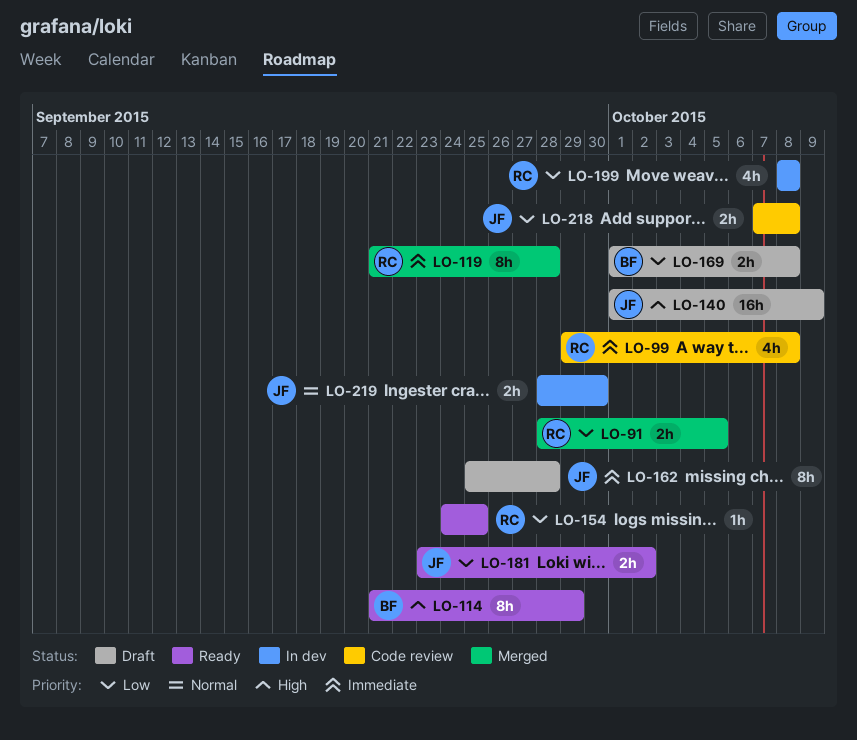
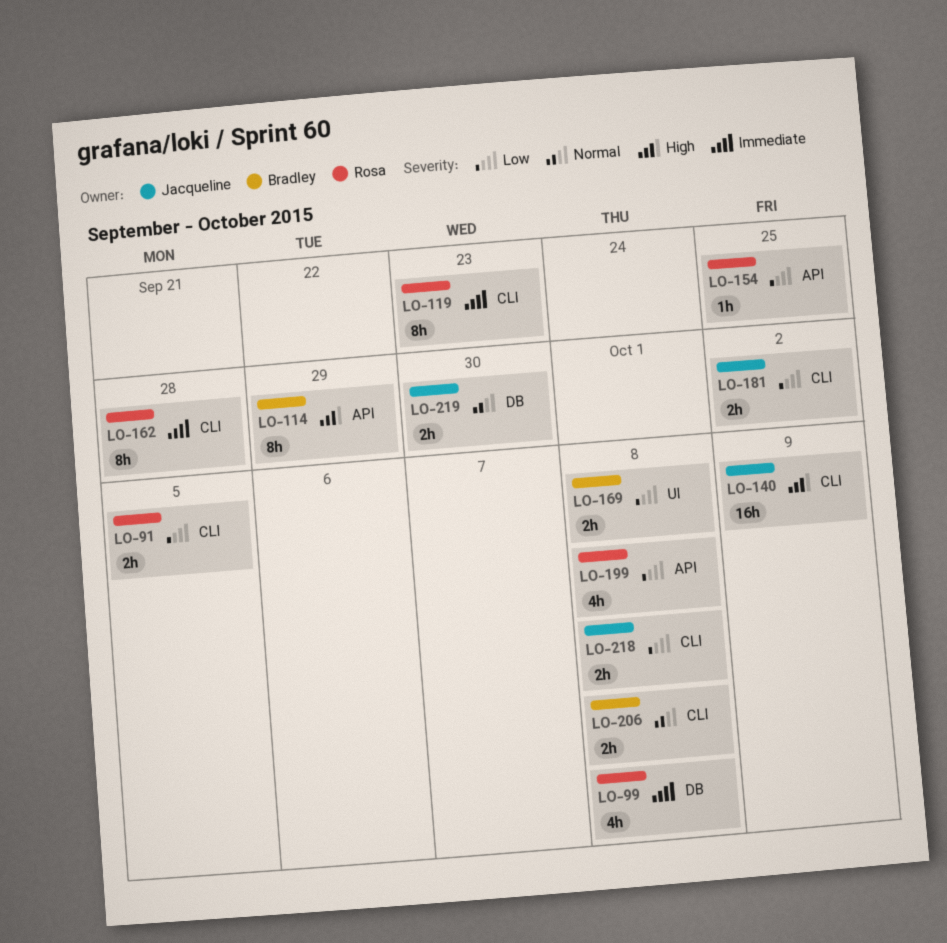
LO-119, due: Sep 28 -> Sep 23
LO-162, owner: Jacqueline -> Rosa
LO-206: none -> present

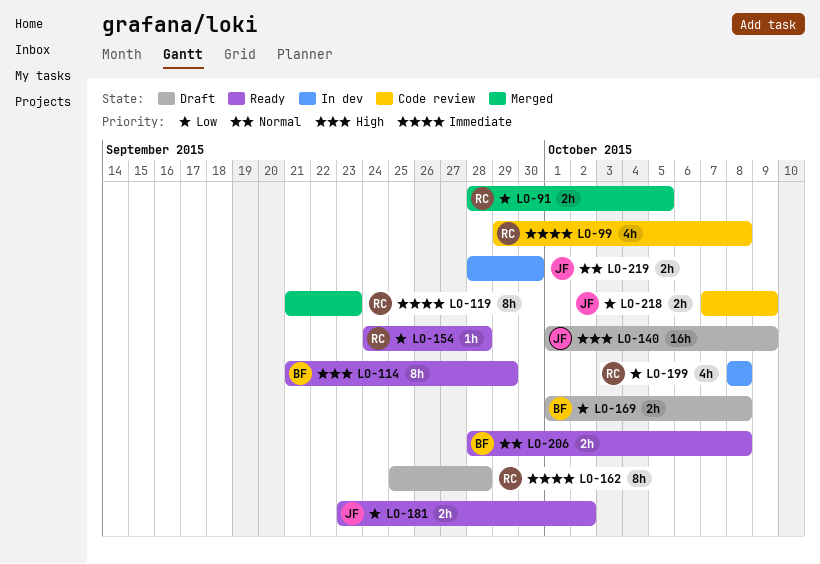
LO-154, due: Sep 25 -> Sep 28
LO-218, due: Oct 8 -> Oct 9

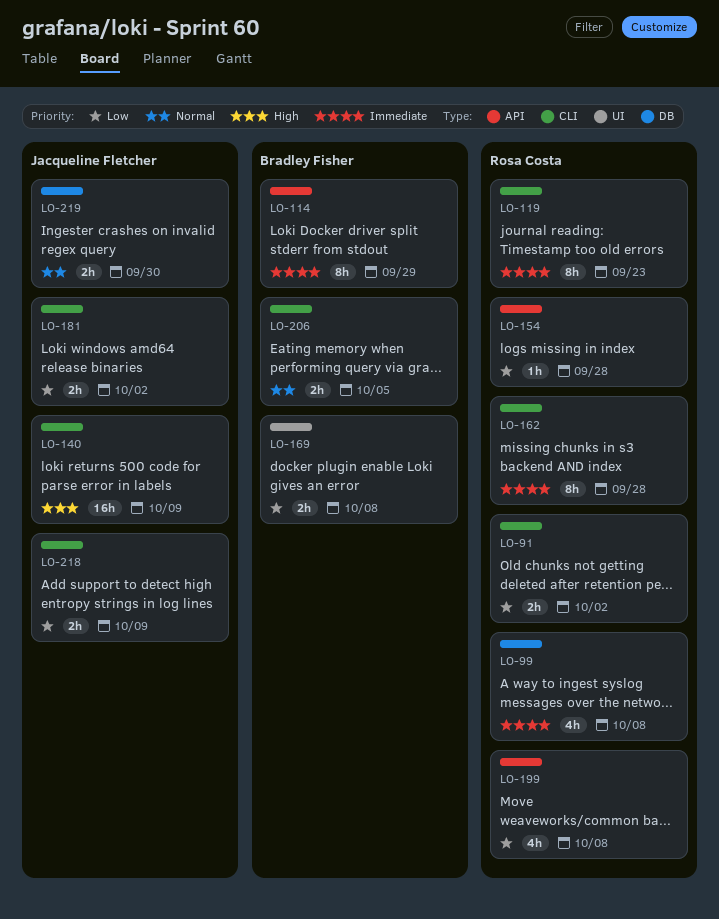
LO-91, due: Oct 5 -> Oct 2
LO-114, priority: High -> Immediate
LO-206, due: Oct 8 -> Oct 5

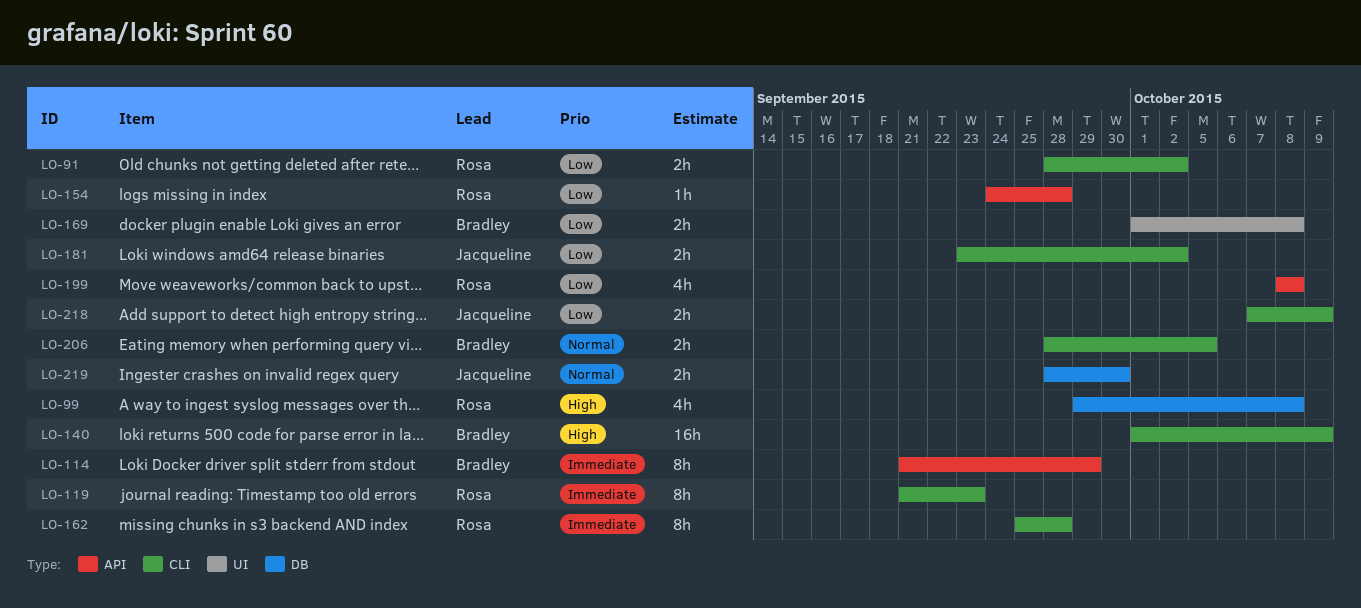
LO-99, priority: Immediate -> High
LO-140, owner: Jacqueline Fletcher -> Bradley Fisher

